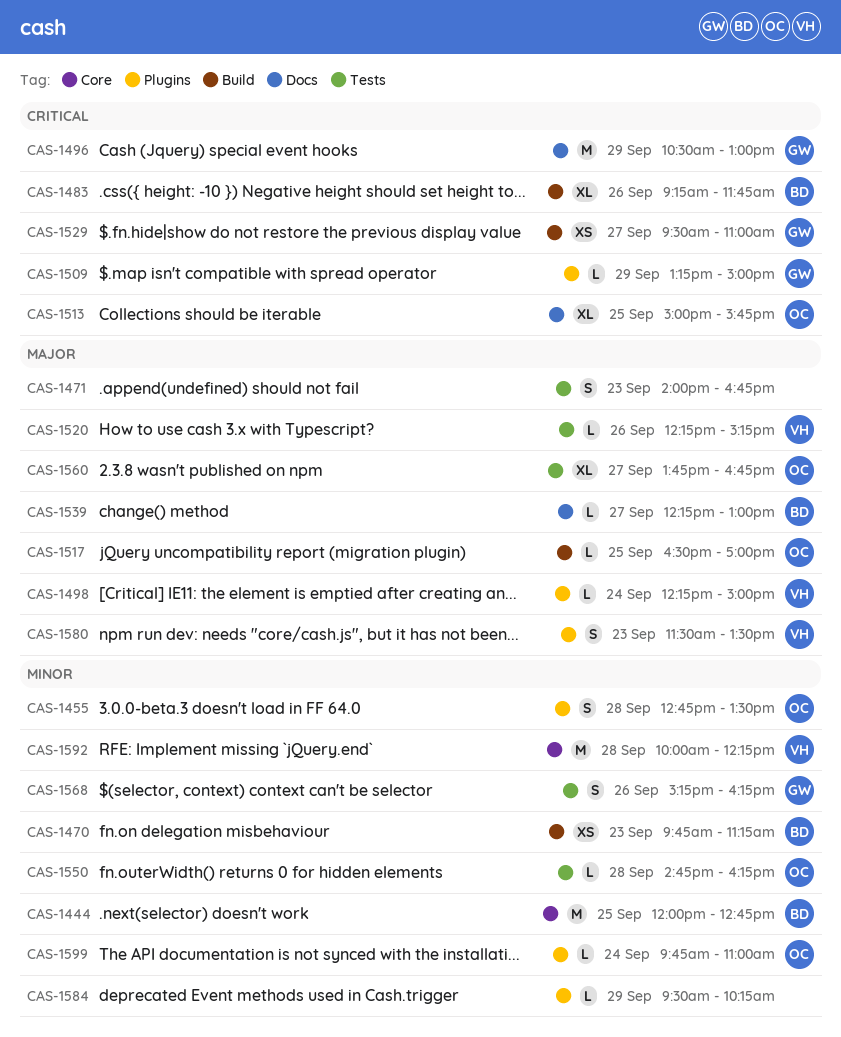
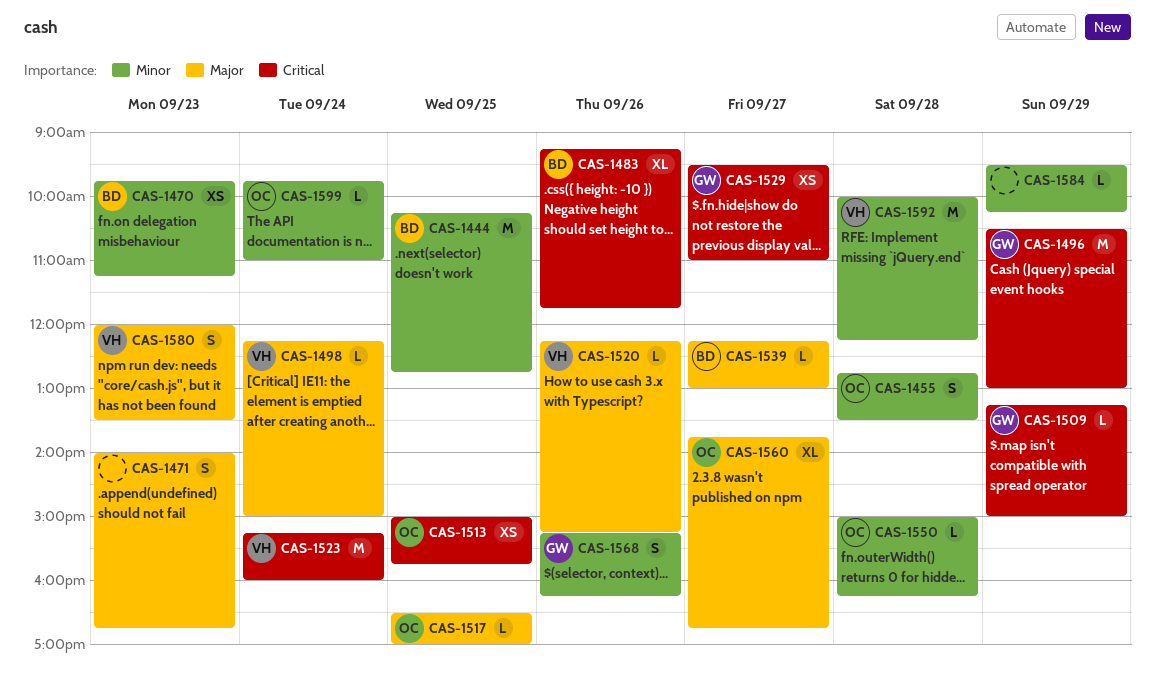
CAS-1444, begins: 12:00 -> 10:15
CAS-1513, estimate: XL -> XS
CAS-1523: none -> present
CAS-1550, begins: 14:45 -> 15:00
CAS-1580, begins: 11:30 -> 12:00

